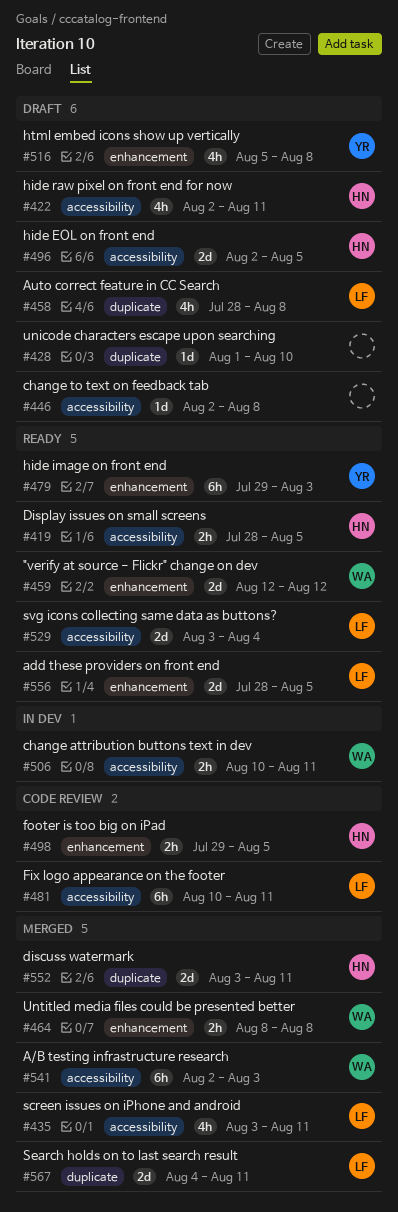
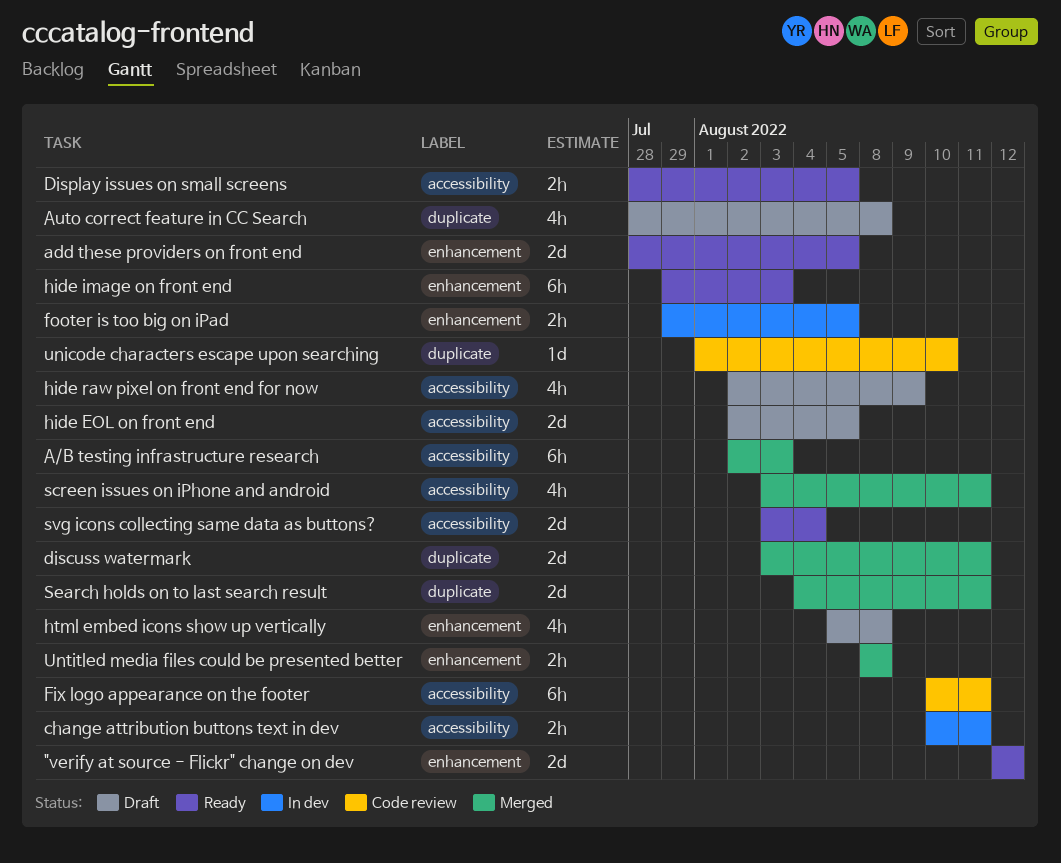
change to text on feedback tab: present -> none
footer is too big on iPad, status: Code review -> In dev
hide raw pixel on front end for now, due: Aug 11 -> Aug 9
unicode characters escape upon searching, status: Draft -> Code review

